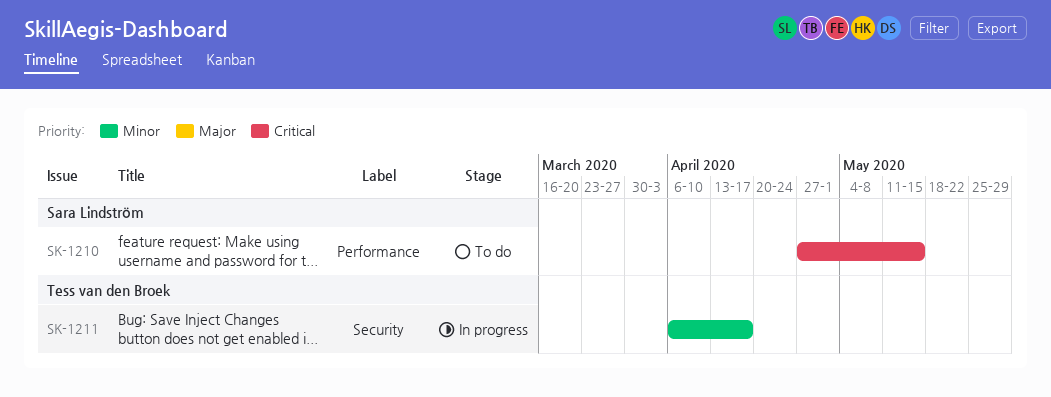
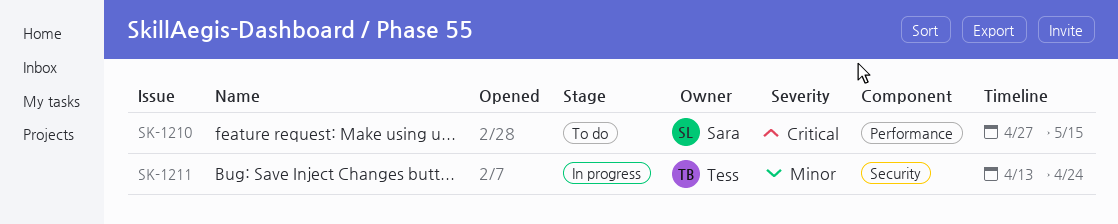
SK-1211, start: Apr 6 -> Apr 13
SK-1211, due: Apr 17 -> Apr 24

